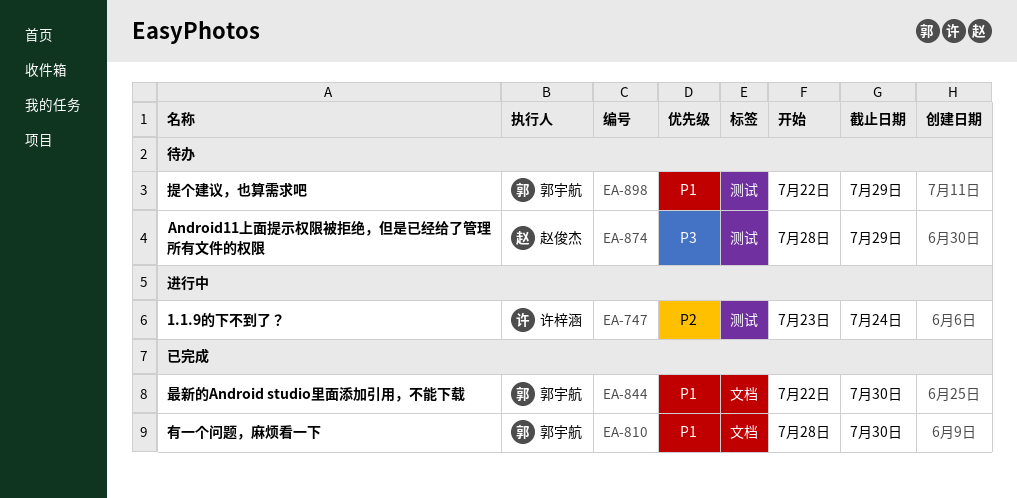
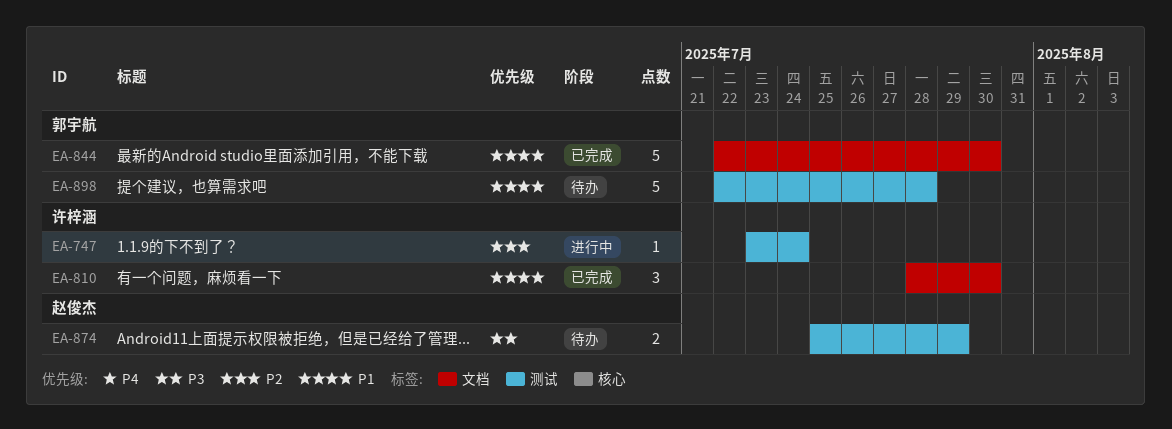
EA-810, owner: 郭宇航 -> 许梓涵
EA-874, start: Jul 28 -> Jul 25
EA-898, due: Jul 29 -> Jul 28

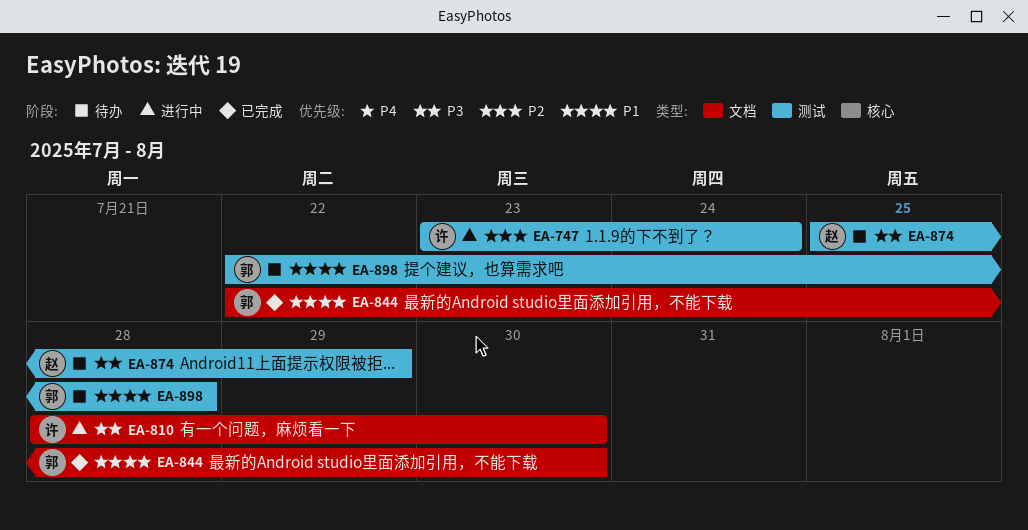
EA-810, status: 已完成 -> 进行中
EA-810, priority: P1 -> P3

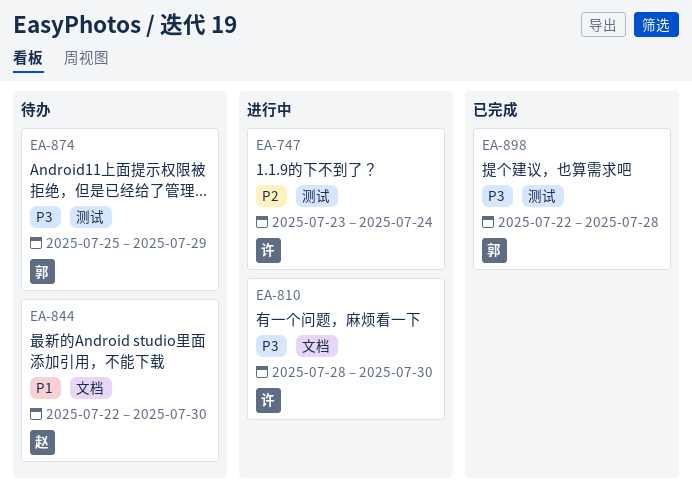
EA-844, status: 已完成 -> 待办
EA-844, owner: 郭 -> 赵
EA-874, owner: 赵 -> 郭
EA-898, status: 待办 -> 已完成
EA-898, priority: P1 -> P3

